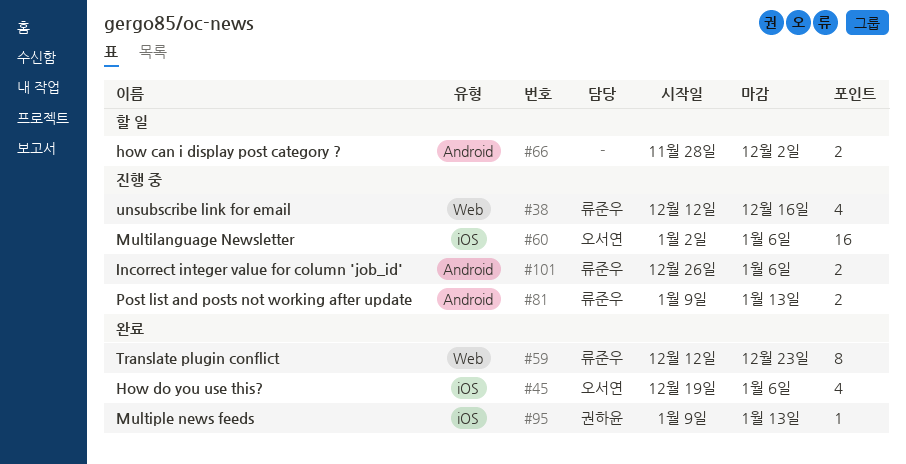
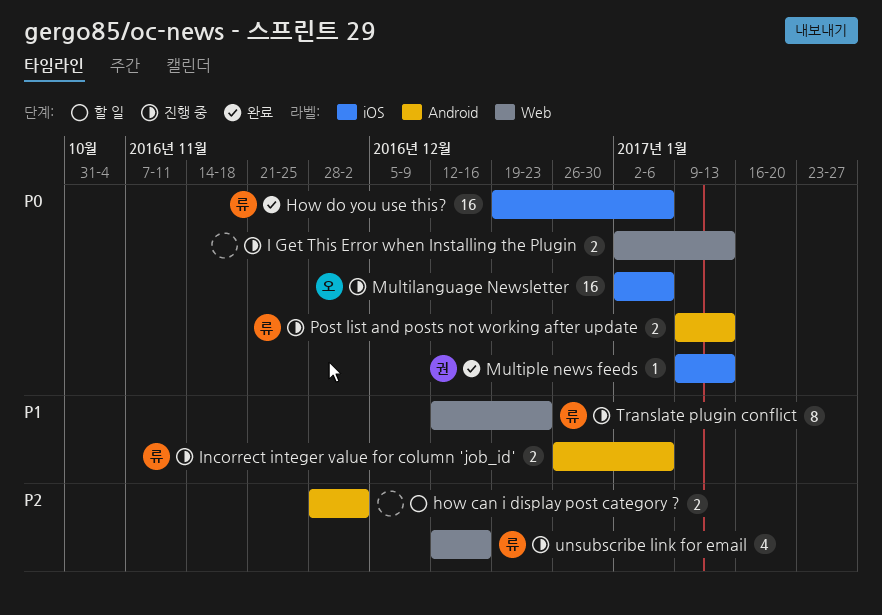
How do you use this?, owner: 오서연 -> 류준우
How do you use this?, estimate: 4 -> 16
I Get This Error when Installing the Plugin: none -> present
Translate plugin conflict, status: 완료 -> 진행 중

